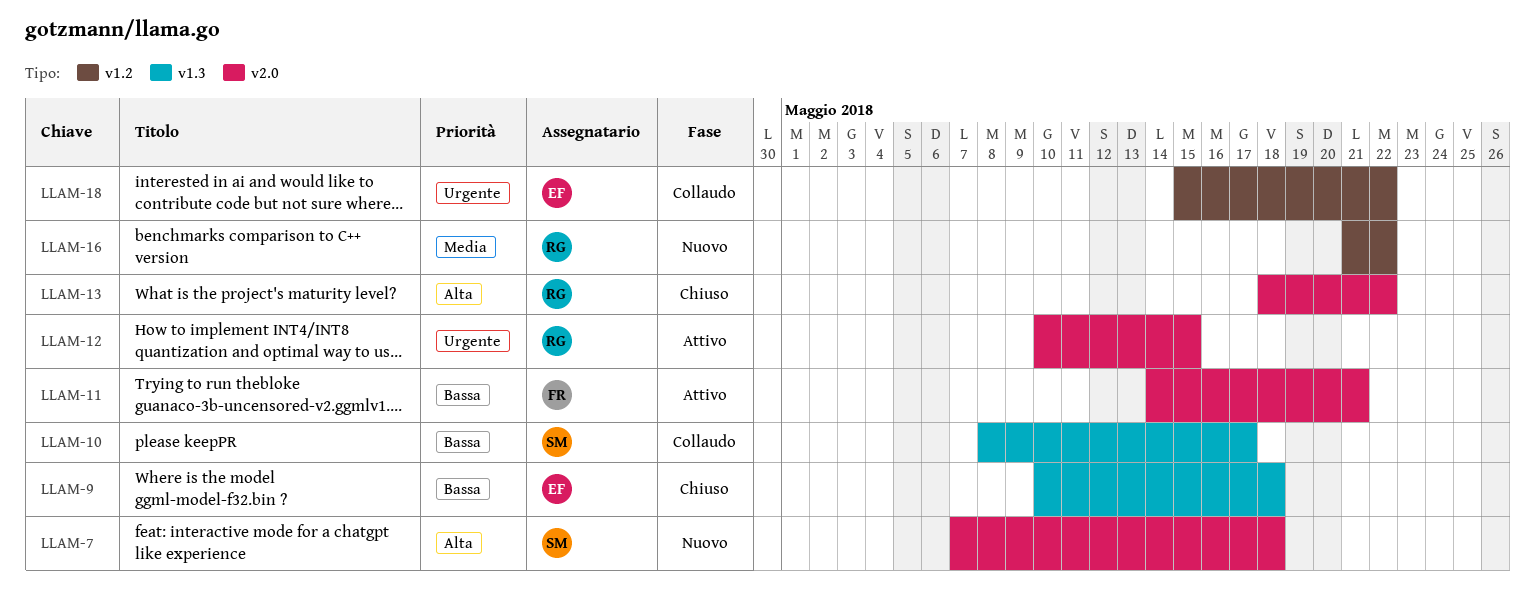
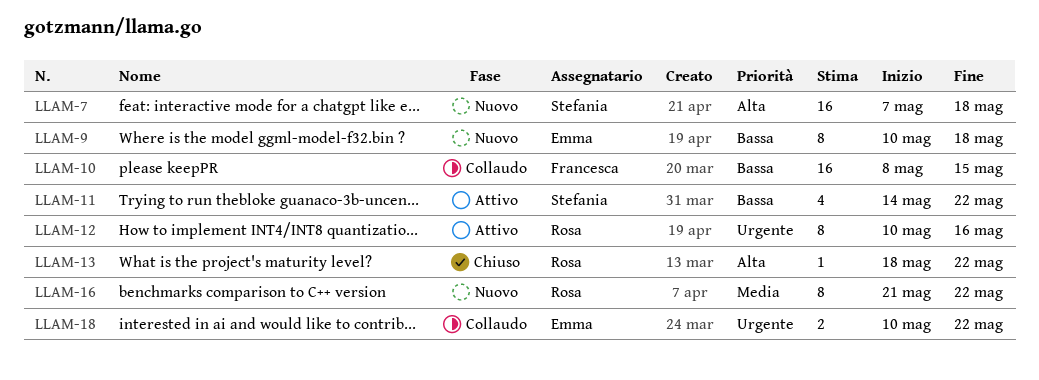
LLAM-9, status: Chiuso -> Nuovo
LLAM-10, owner: Stefania -> Francesca
LLAM-10, due: May 17 -> May 15
LLAM-11, owner: Francesca -> Stefania
LLAM-11, due: May 21 -> May 22
LLAM-12, due: May 15 -> May 16
LLAM-18, start: May 15 -> May 10

